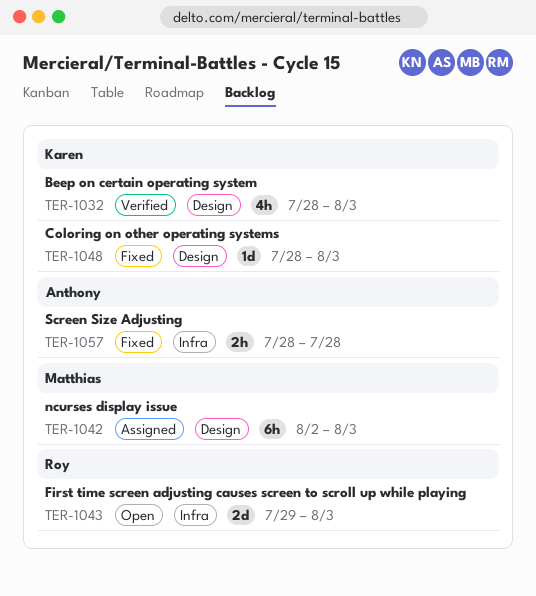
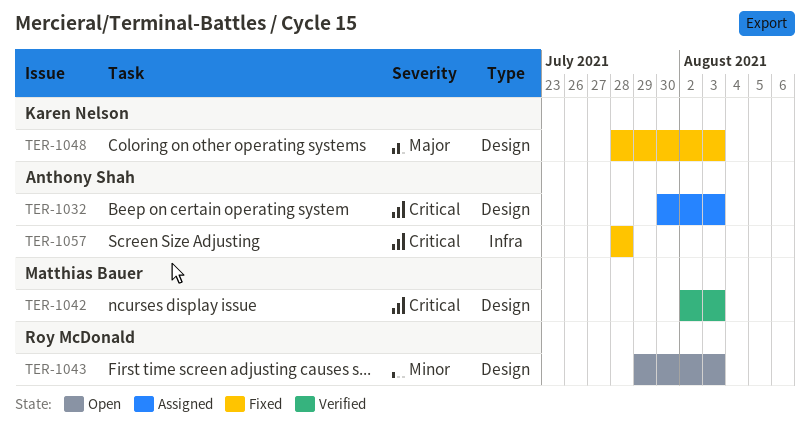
TER-1032, status: Verified -> Assigned
TER-1032, owner: Karen Nelson -> Anthony Shah
TER-1032, start: Jul 28 -> Jul 30
TER-1042, status: Assigned -> Verified
TER-1043, label: Infra -> Design

